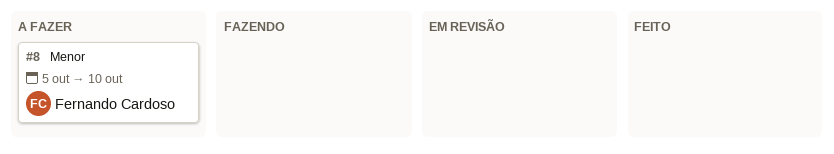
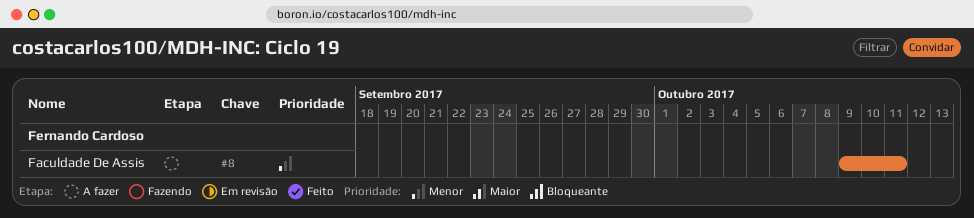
#8, start: Oct 5 -> Oct 9
#8, due: Oct 10 -> Oct 11

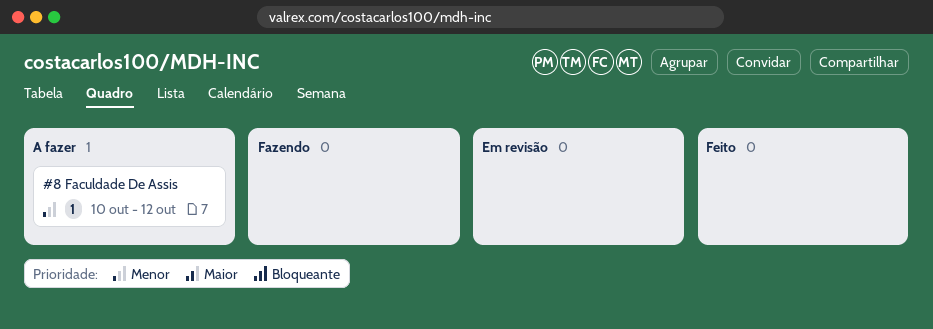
#8, start: Oct 9 -> Oct 10
#8, due: Oct 11 -> Oct 12

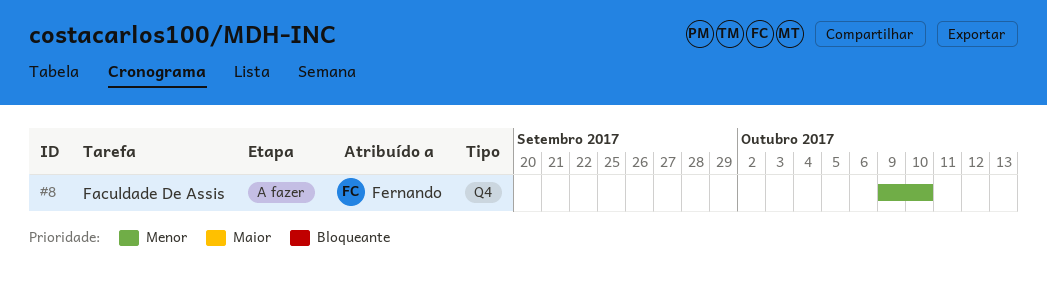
#8, start: Oct 10 -> Oct 9
#8, due: Oct 12 -> Oct 10

